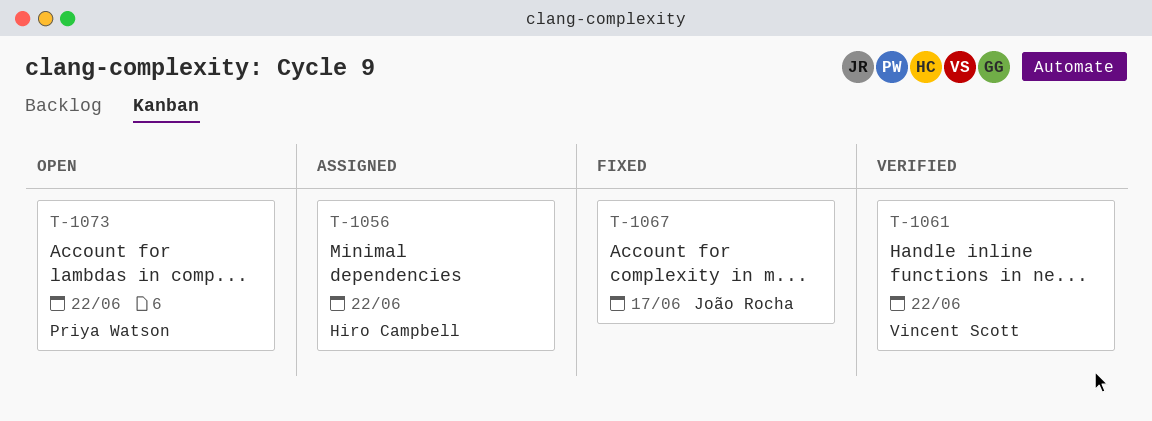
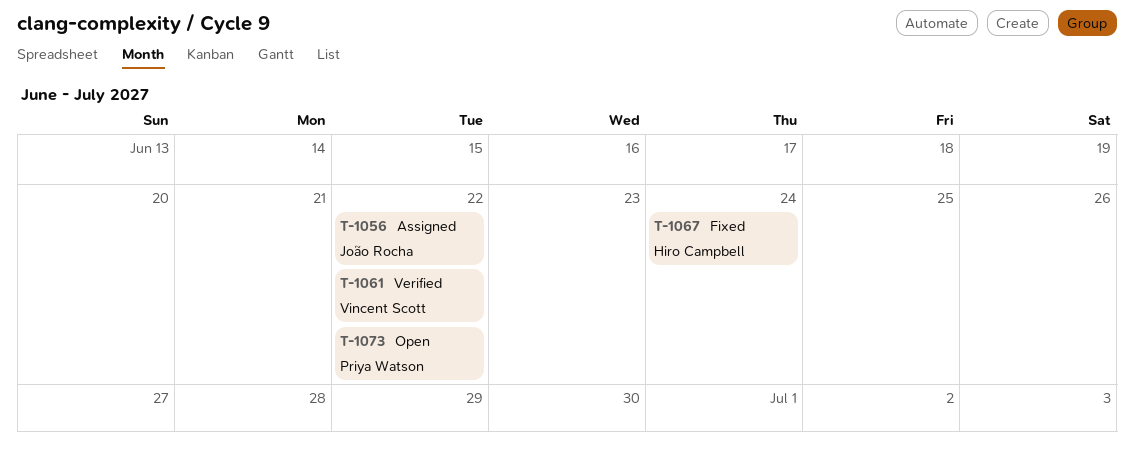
T-1056, owner: Hiro Campbell -> João Rocha
T-1067, owner: João Rocha -> Hiro Campbell
T-1067, due: Jun 17 -> Jun 24

